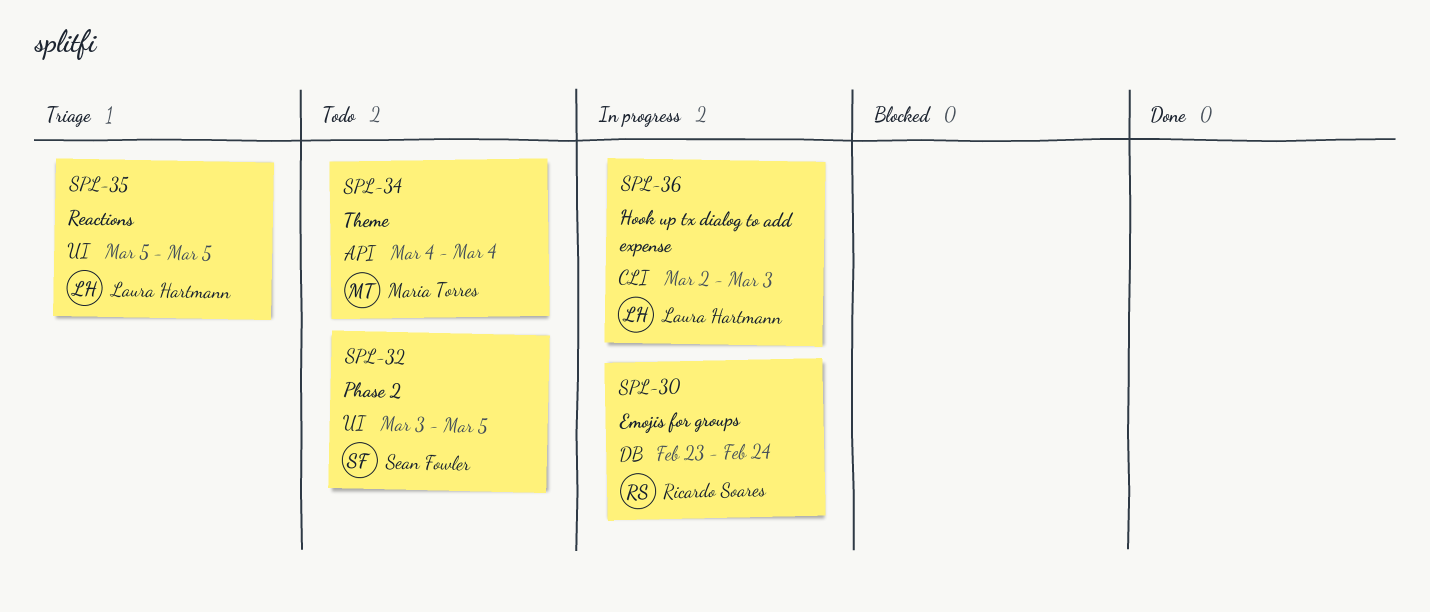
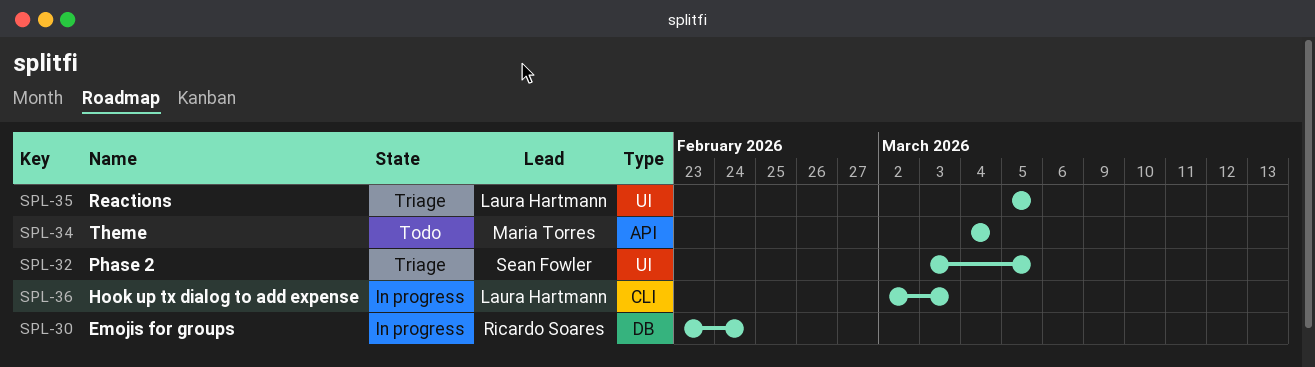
SPL-32, status: Todo -> Triage

